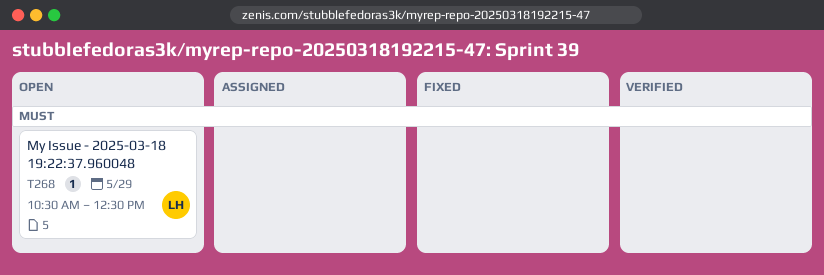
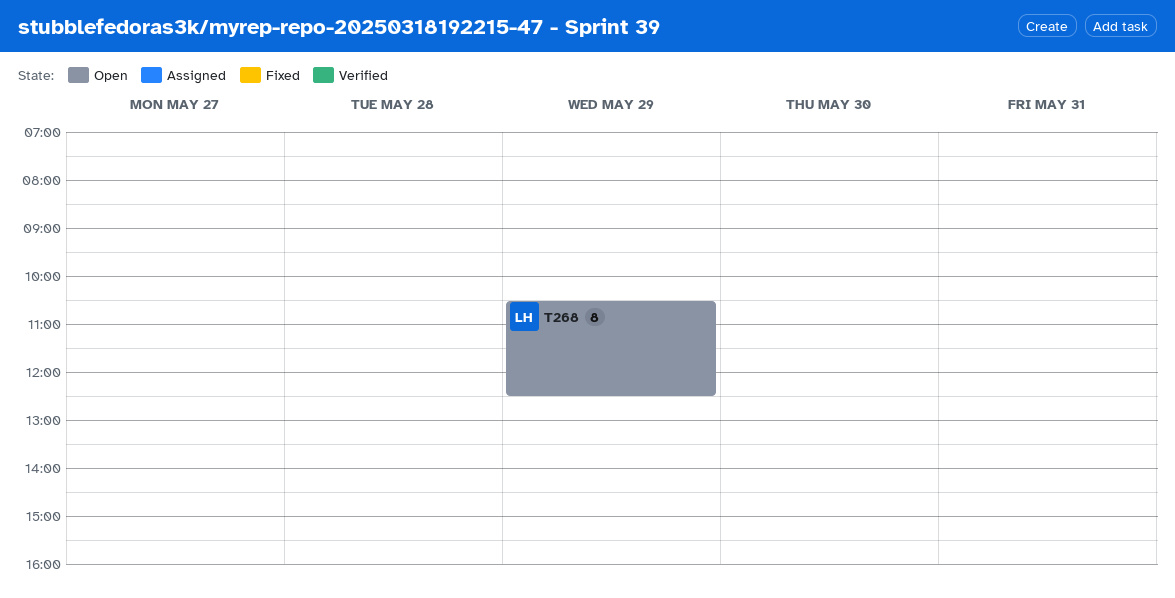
T268, estimate: 1 -> 8

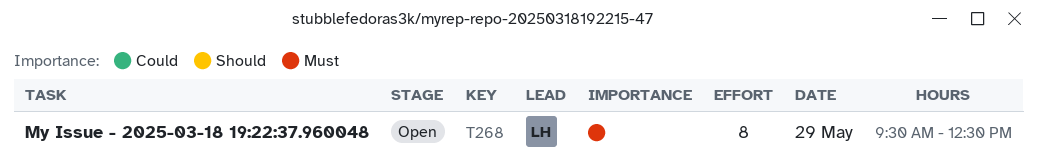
T268, begins: 10:30 -> 09:30

